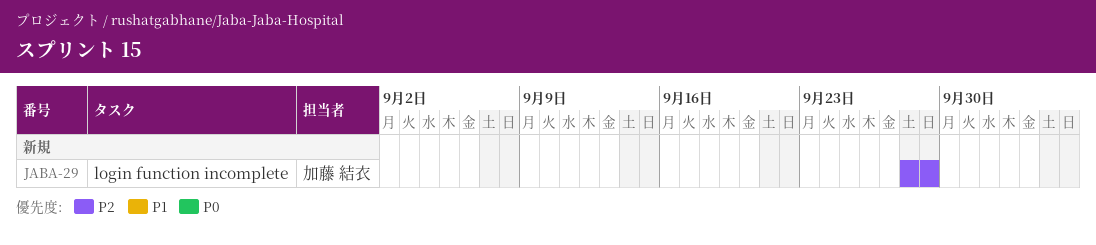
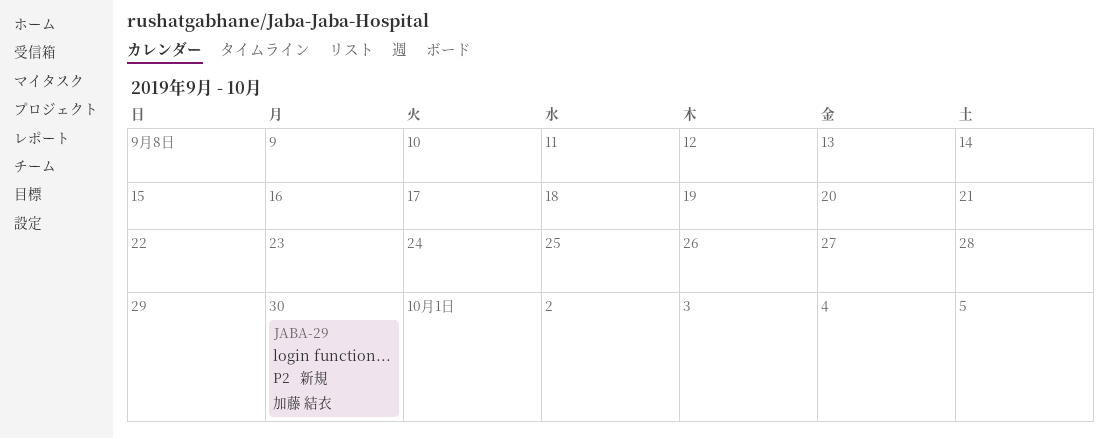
JABA-29, due: Sep 29 -> Sep 30

